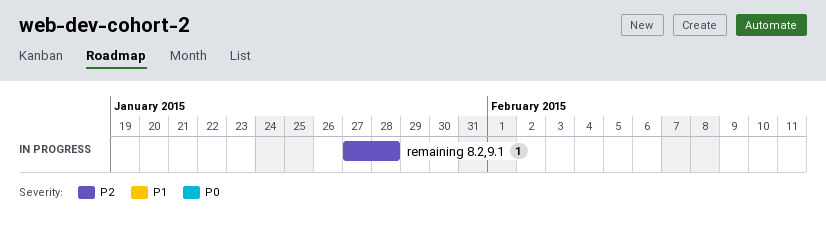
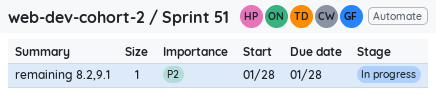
remaining 8.2,9.1, start: Jan 27 -> Jan 28

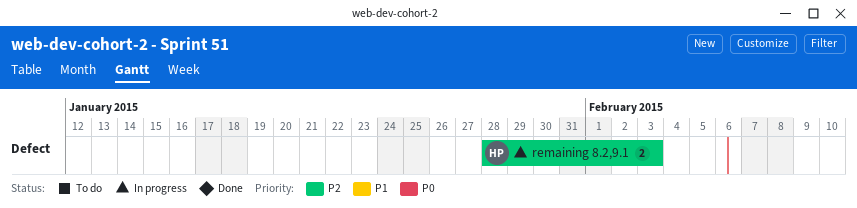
remaining 8.2,9.1, estimate: 1 -> 2
remaining 8.2,9.1, due: Jan 28 -> Feb 3

